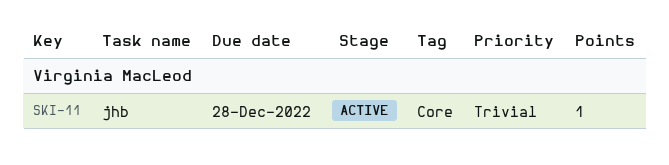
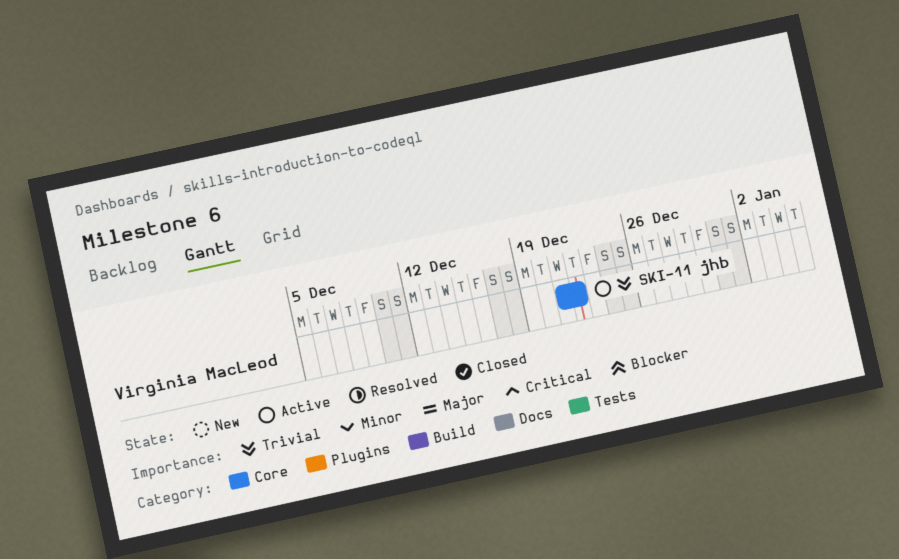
SKI-11, due: Dec 28 -> Dec 22

